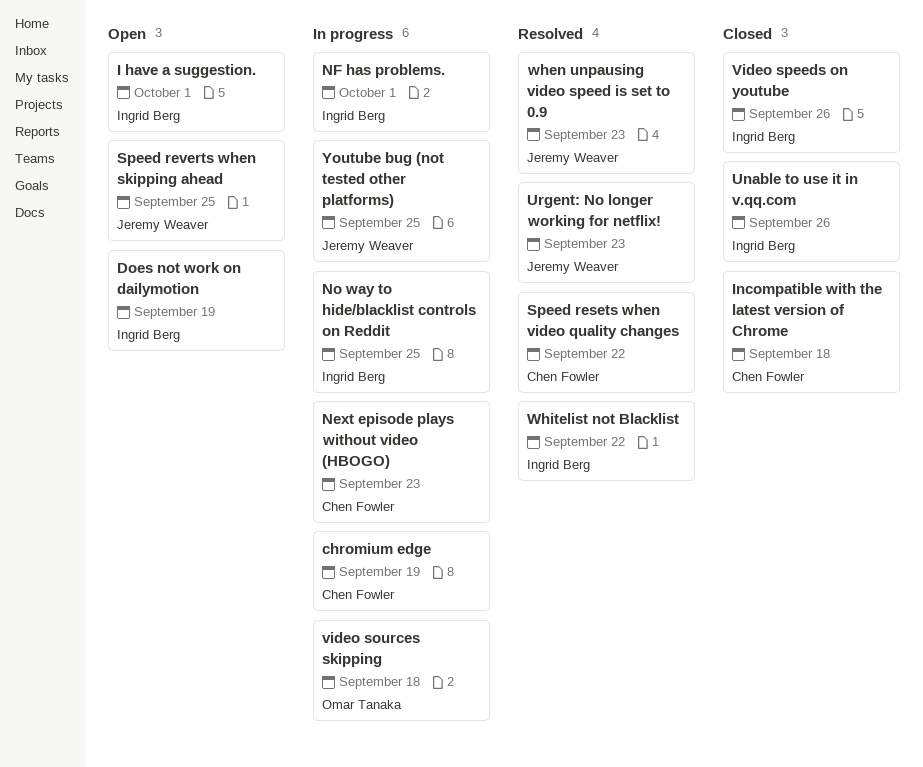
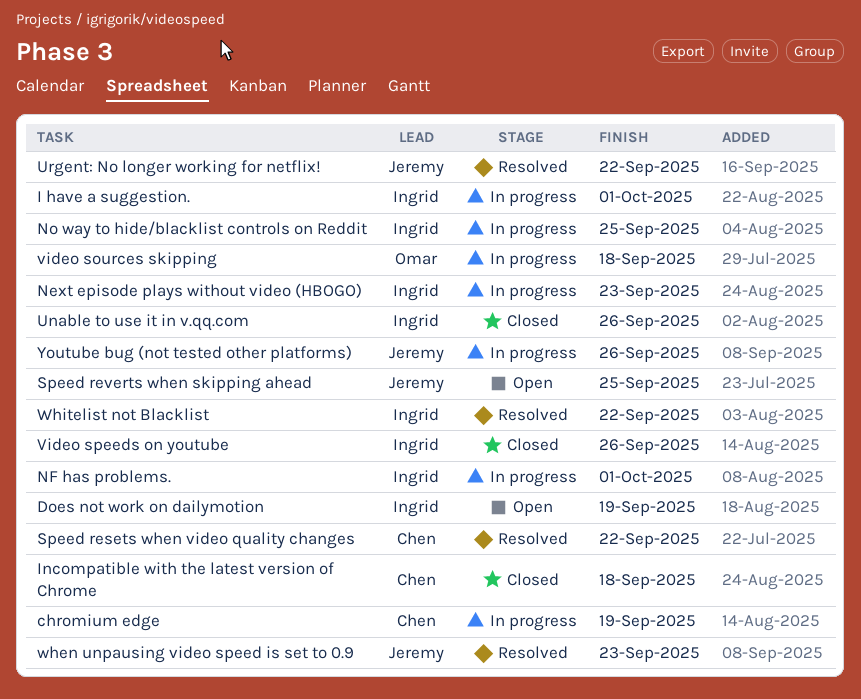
I have a suggestion., status: Open -> In progress
Next episode plays without video (HBOGO), owner: Chen Fowler -> Ingrid Berg
Urgent: No longer working for netflix!, due: Sep 23 -> Sep 22
Youtube bug (not tested other platforms), due: Sep 25 -> Sep 26

